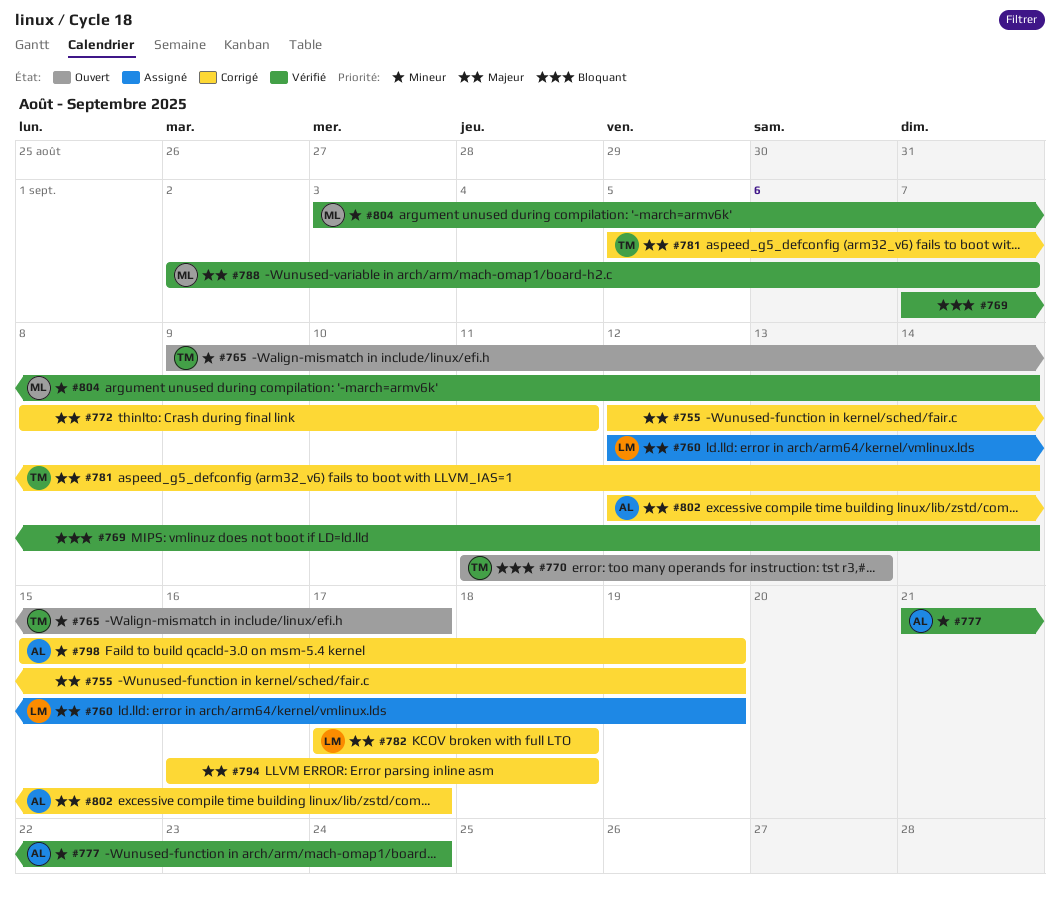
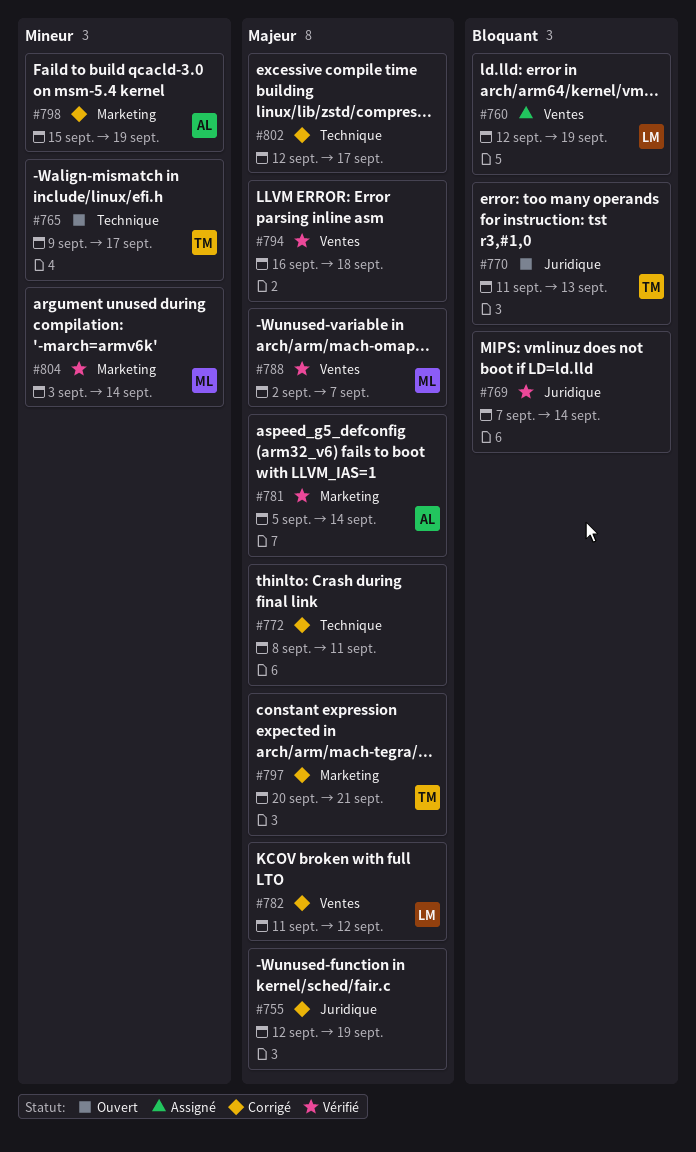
#760, priority: Majeur -> Bloquant
#777: present -> none
#781, status: Corrigé -> Vérifié
#781, owner: TM -> AL
#782, start: Sep 17 -> Sep 11
#782, due: Sep 18 -> Sep 12
#794, status: Corrigé -> Vérifié
#797: none -> present
#802, owner: AL -> none

